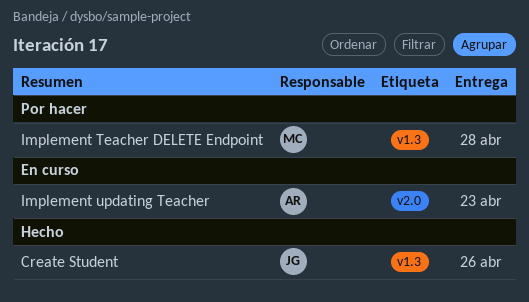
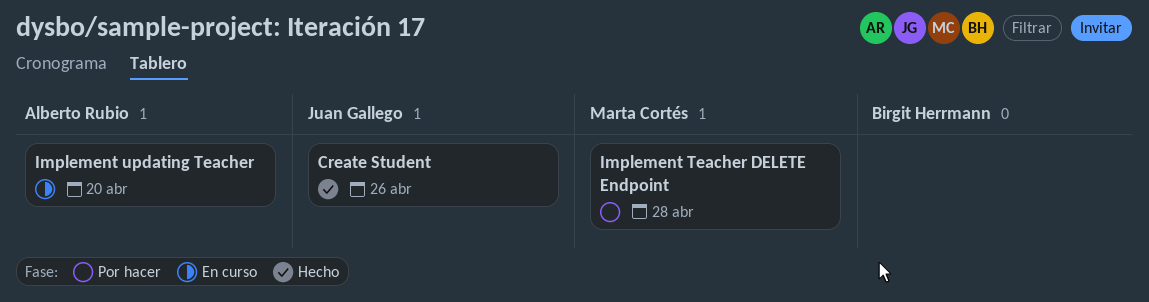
Implement updating Teacher, due: Apr 23 -> Apr 20

